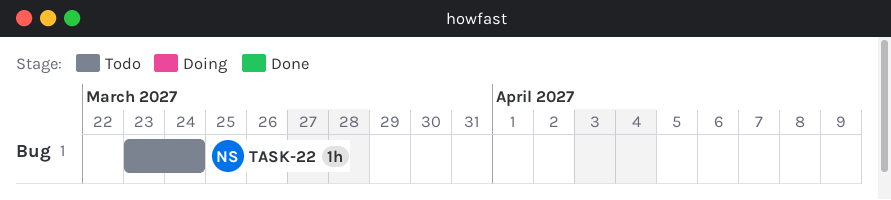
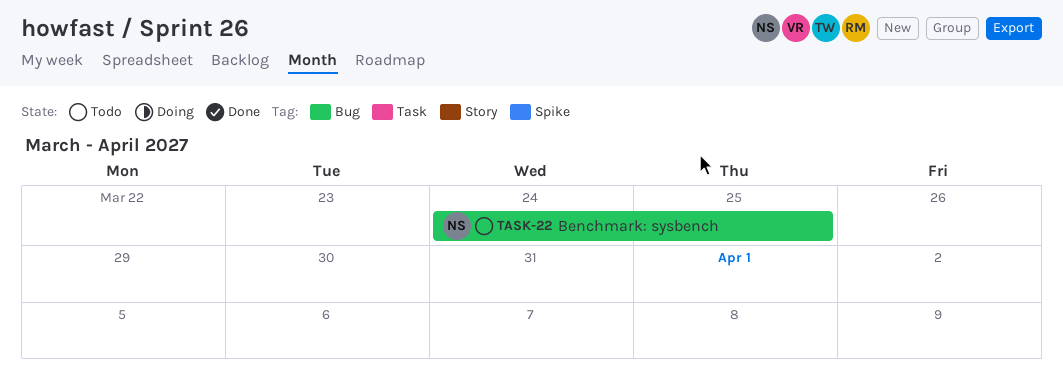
TASK-22, start: Mar 23 -> Mar 24
TASK-22, due: Mar 24 -> Mar 25

